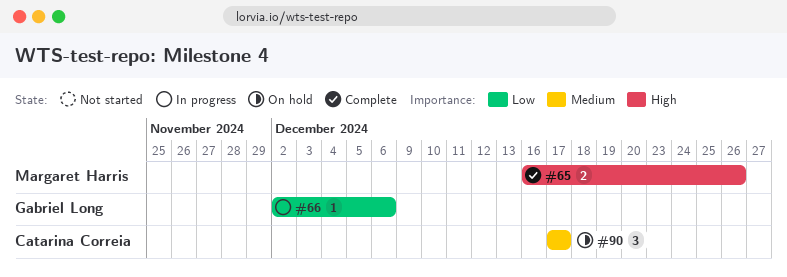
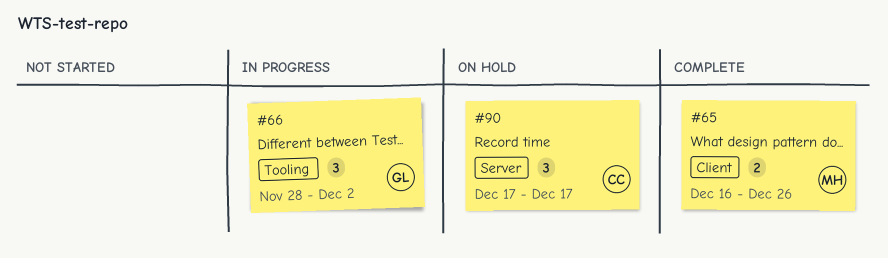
#66, estimate: 1 -> 3
#66, start: Dec 2 -> Nov 28
#66, due: Dec 6 -> Dec 2

